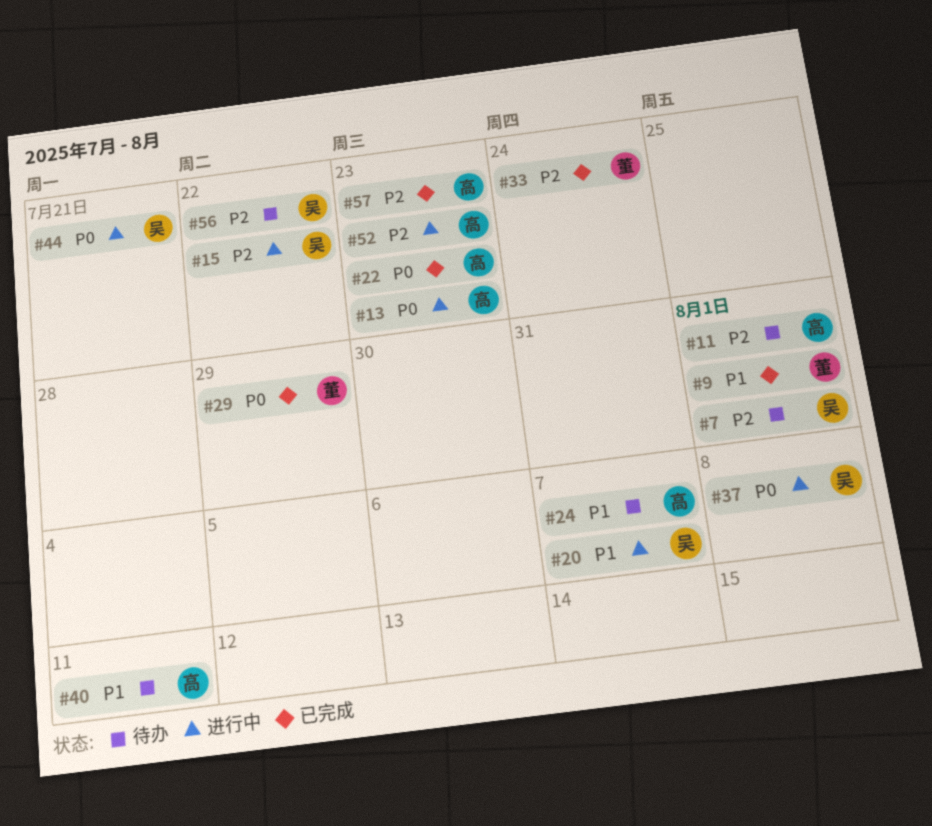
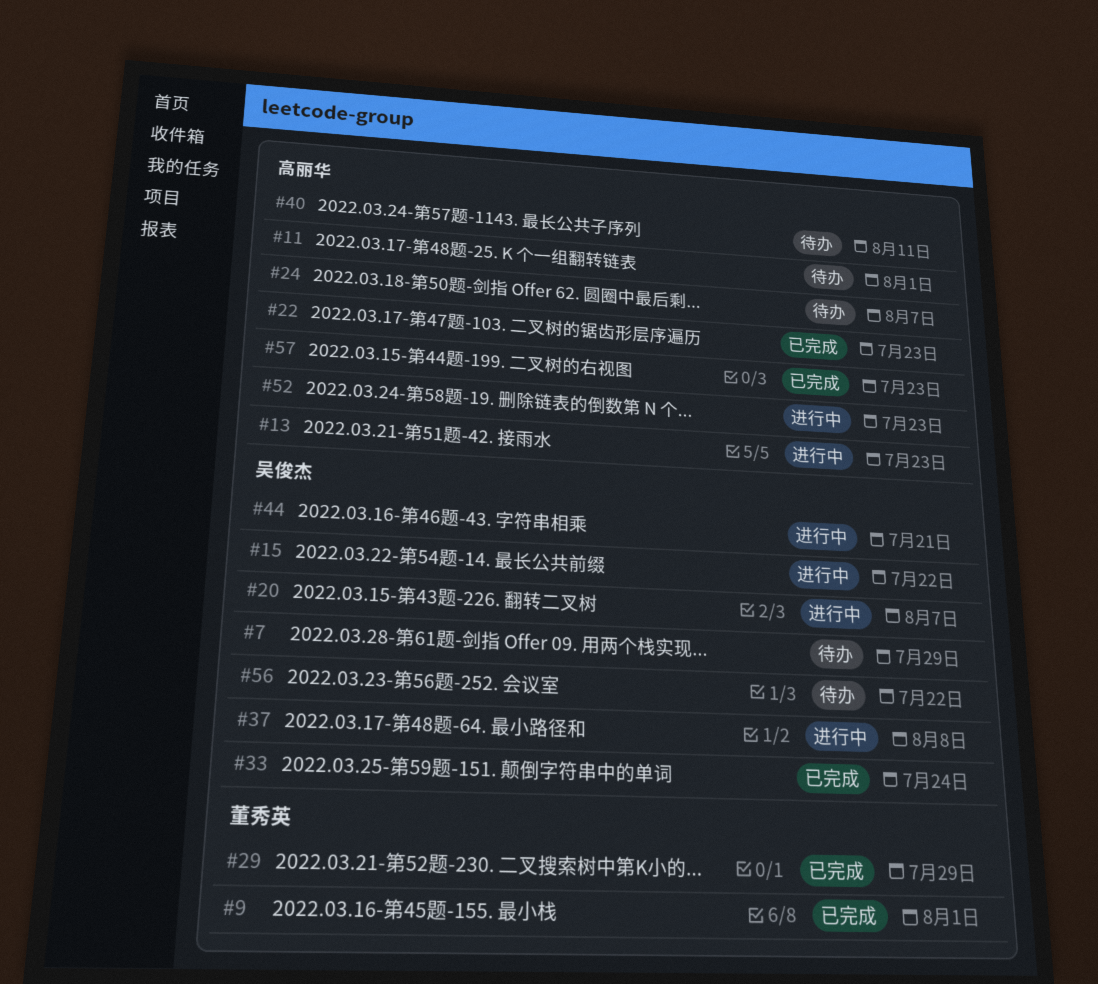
#7, due: Aug 1 -> Jul 29
#33, owner: 董秀英 -> 吴俊杰

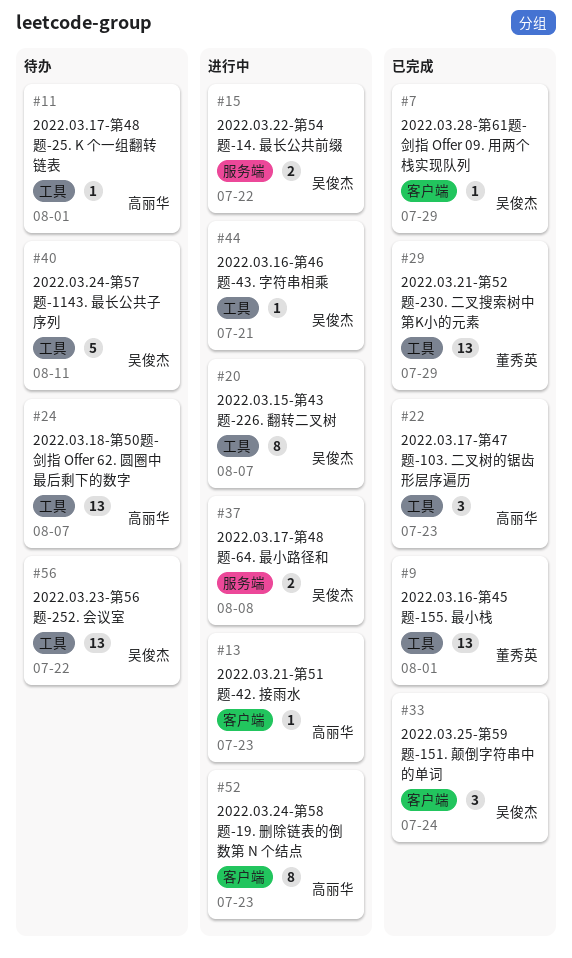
#7, status: 待办 -> 已完成
#40, owner: 高丽华 -> 吴俊杰
#57: present -> none

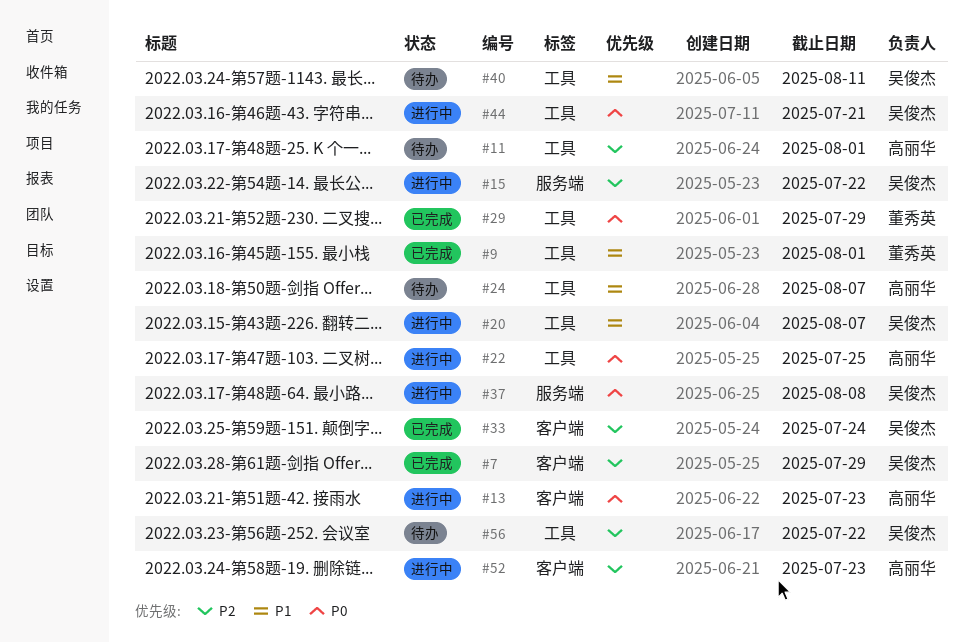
#22, status: 已完成 -> 进行中
#22, due: Jul 23 -> Jul 25

